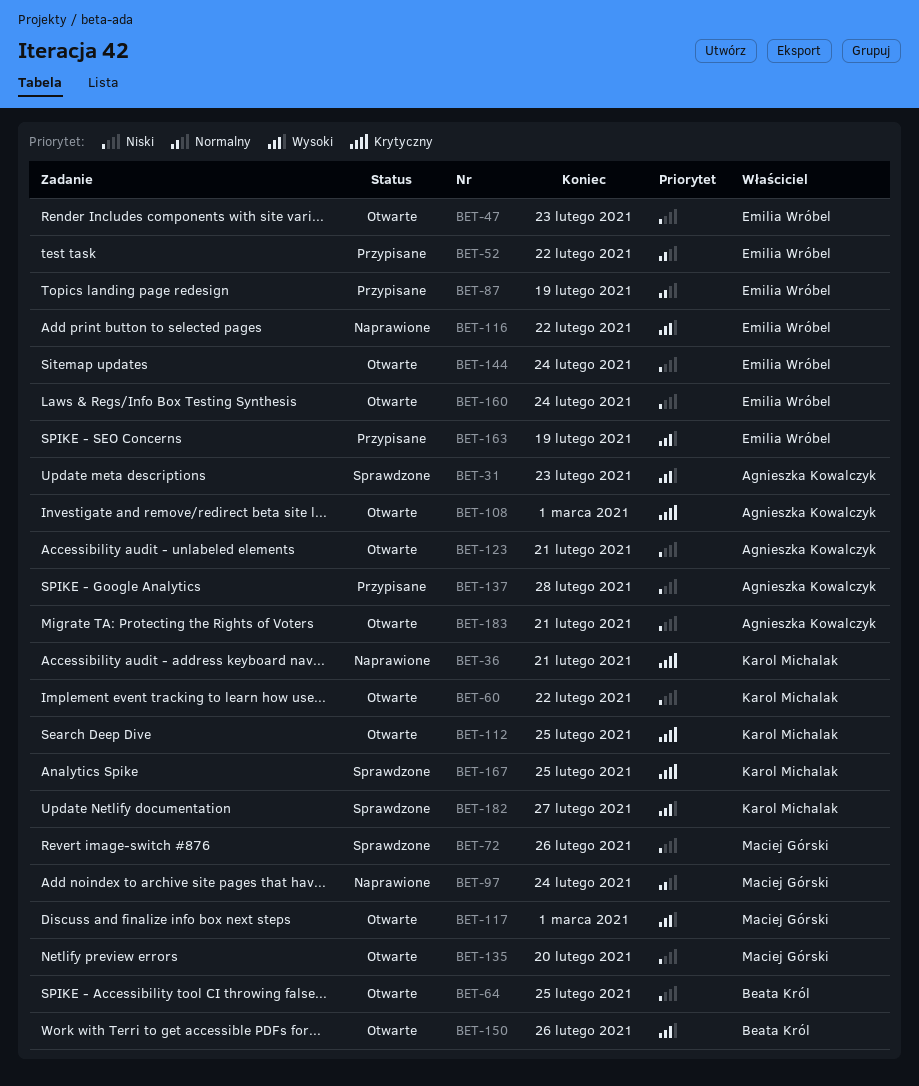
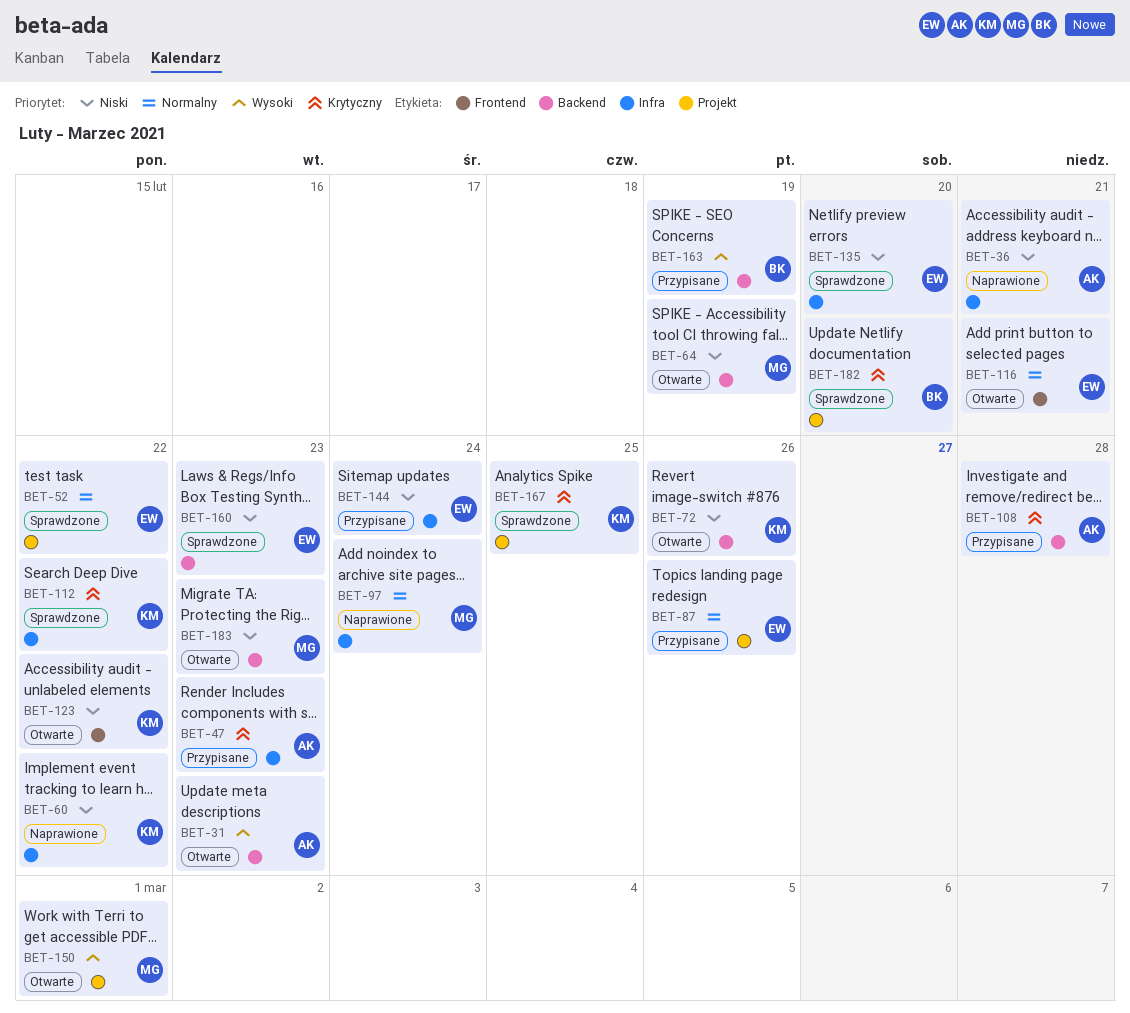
BET-31, status: Sprawdzone -> Otwarte
BET-36, owner: Karol Michalak -> Agnieszka Kowalczyk
BET-36, priority: Krytyczny -> Niski
BET-47, status: Otwarte -> Przypisane
BET-47, owner: Emilia Wróbel -> Agnieszka Kowalczyk
BET-47, priority: Niski -> Krytyczny
BET-52, status: Przypisane -> Sprawdzone
BET-60, status: Otwarte -> Naprawione
BET-64, owner: Beata Król -> Maciej Górski
BET-64, due: Feb 25 -> Feb 19
BET-72, status: Sprawdzone -> Otwarte
BET-72, owner: Maciej Górski -> Karol Michalak
BET-87, due: Feb 19 -> Feb 26
BET-108, status: Otwarte -> Przypisane
BET-108, due: Mar 1 -> Feb 28
BET-112, status: Otwarte -> Sprawdzone
BET-112, due: Feb 25 -> Feb 22
BET-116, status: Naprawione -> Otwarte
BET-116, priority: Wysoki -> Normalny
BET-116, due: Feb 22 -> Feb 21
BET-117: present -> none
BET-123, owner: Agnieszka Kowalczyk -> Karol Michalak
BET-123, due: Feb 21 -> Feb 22
BET-135, status: Otwarte -> Sprawdzone
BET-135, owner: Maciej Górski -> Emilia Wróbel
BET-137: present -> none
BET-144, status: Otwarte -> Przypisane
BET-150, owner: Beata Król -> Maciej Górski
BET-150, due: Feb 26 -> Mar 1
BET-160, status: Otwarte -> Sprawdzone
BET-160, due: Feb 24 -> Feb 23
BET-163, owner: Emilia Wróbel -> Beata Król
BET-182, owner: Karol Michalak -> Beata Król
BET-182, priority: Wysoki -> Krytyczny
BET-182, due: Feb 27 -> Feb 20
BET-183, owner: Agnieszka Kowalczyk -> Maciej Górski
BET-183, due: Feb 21 -> Feb 23

